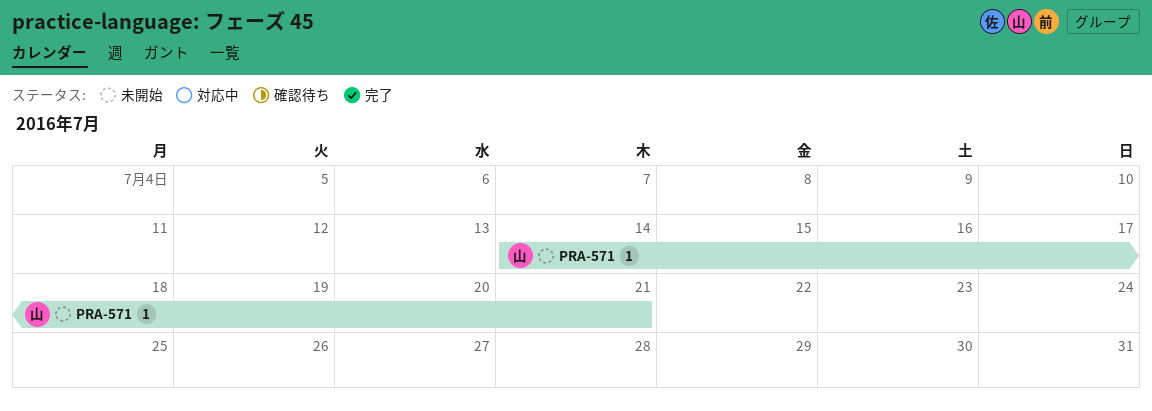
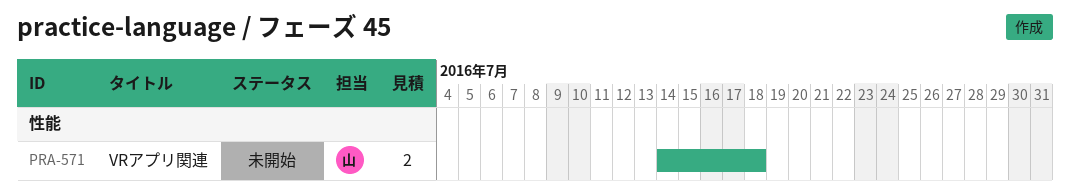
PRA-571, estimate: 1 -> 2
PRA-571, due: Jul 21 -> Jul 18

